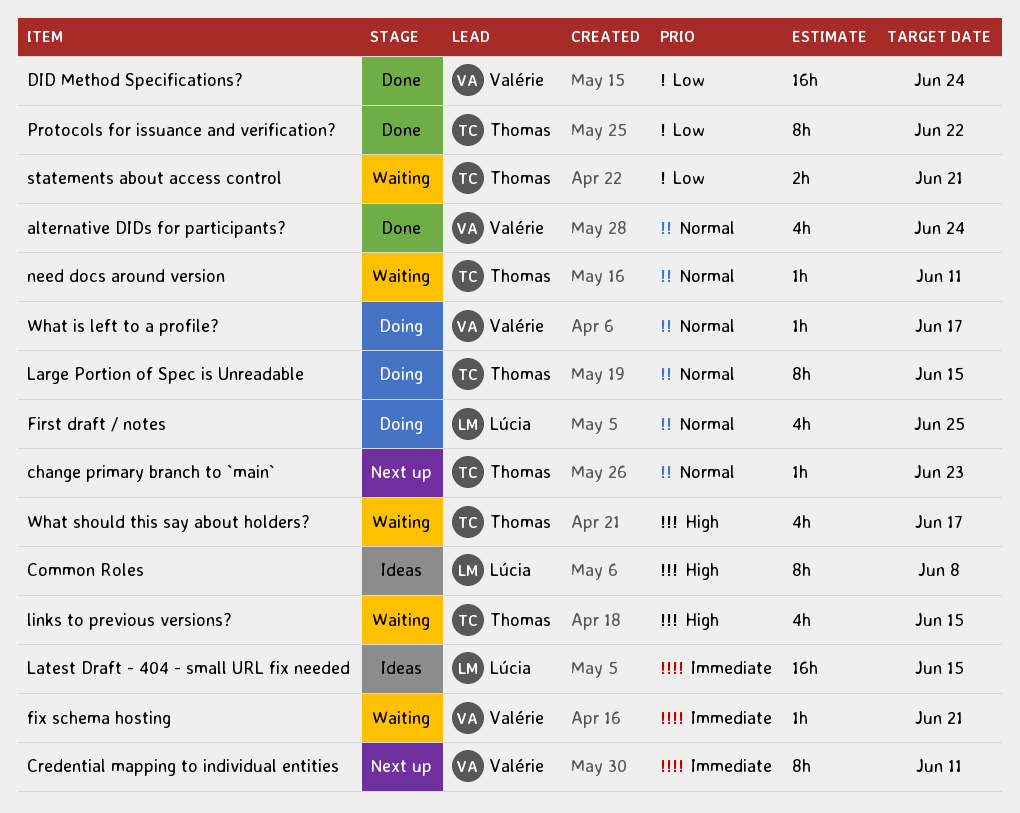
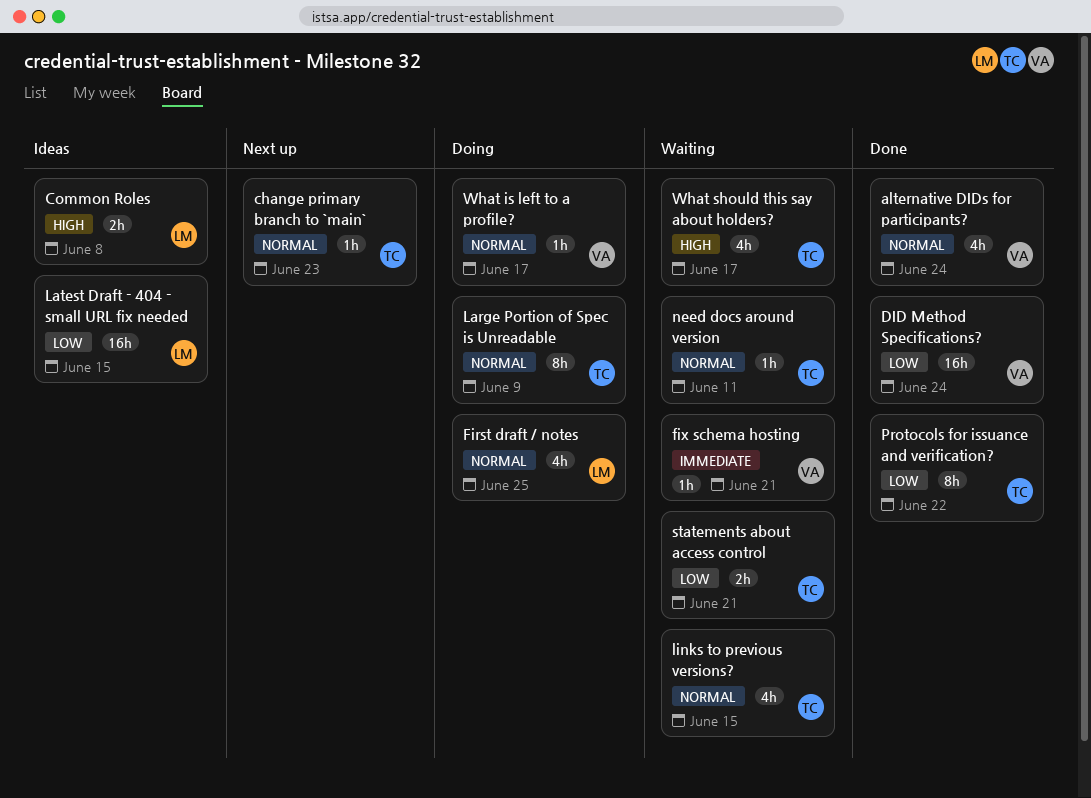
Common Roles, estimate: 8h -> 2h
Credential mapping to individual entities: present -> none
Large Portion of Spec is Unreadable, due: Jun 15 -> Jun 9
Latest Draft - 404 - small URL fix needed, priority: Immediate -> Low
links to previous versions?, priority: High -> Normal

